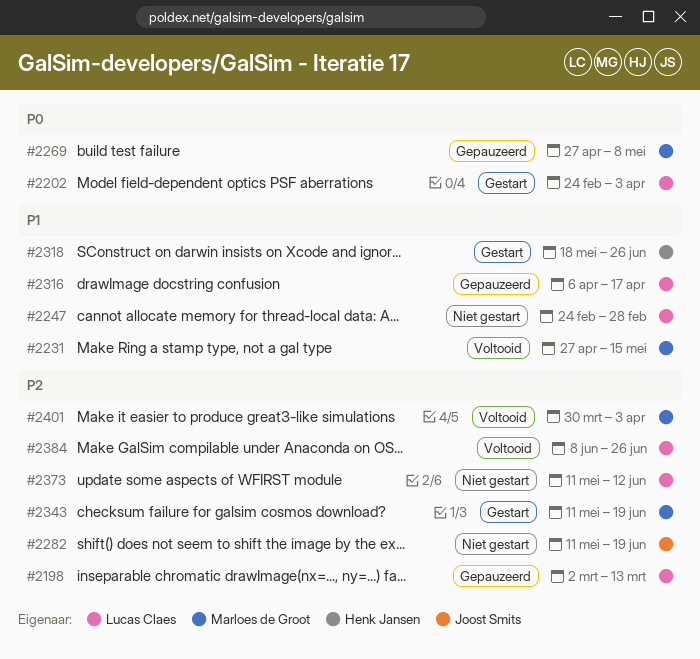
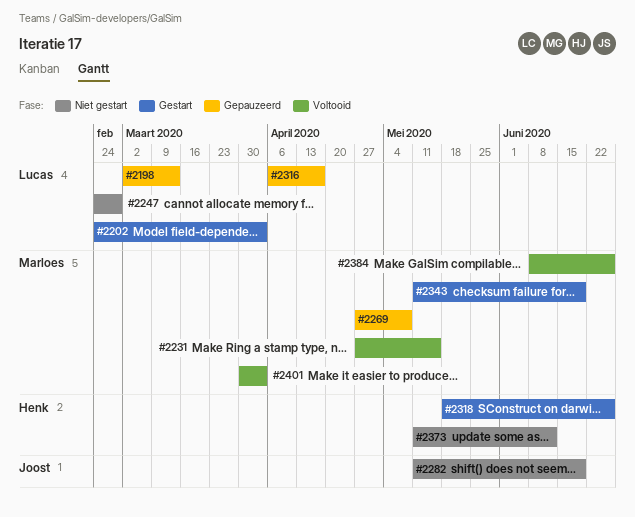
#2373, owner: Lucas Claes -> Henk Jansen
#2384, owner: Lucas Claes -> Marloes de Groot

